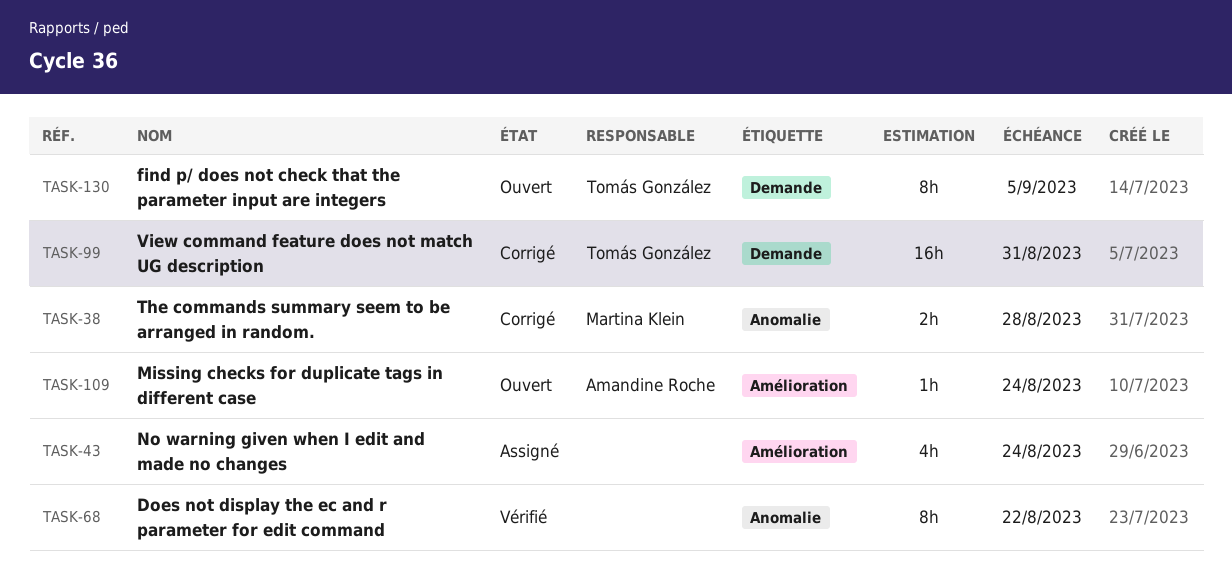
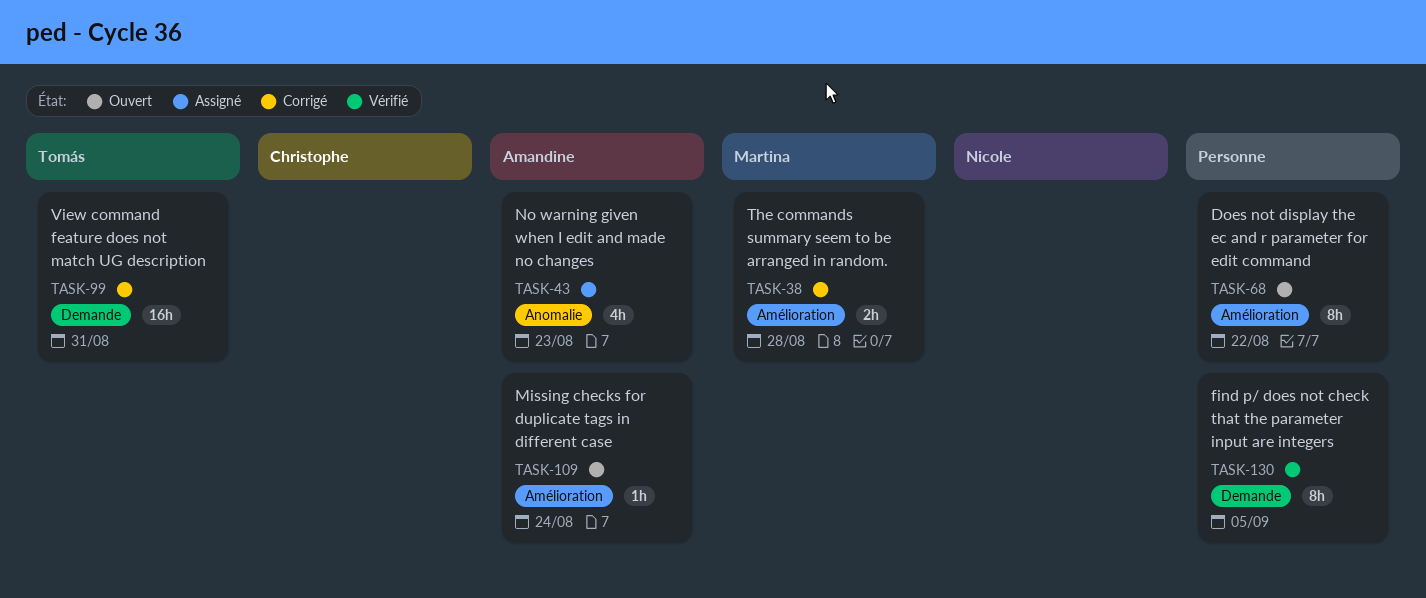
TASK-38, label: Anomalie -> Amélioration
TASK-43, owner: none -> Amandine Roche
TASK-43, label: Amélioration -> Anomalie
TASK-43, due: Aug 24 -> Aug 23
TASK-68, status: Vérifié -> Ouvert
TASK-68, label: Anomalie -> Amélioration
TASK-130, status: Ouvert -> Vérifié
TASK-130, owner: Tomás González -> none

